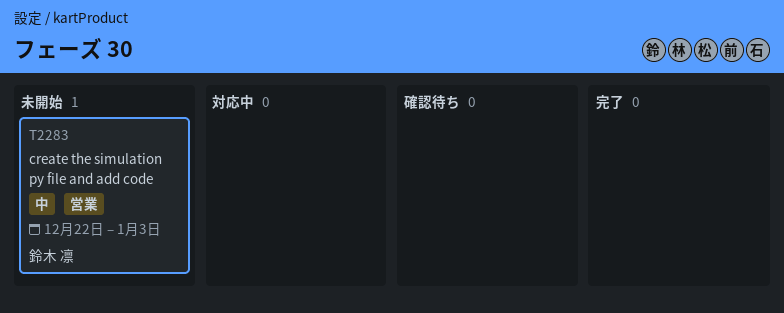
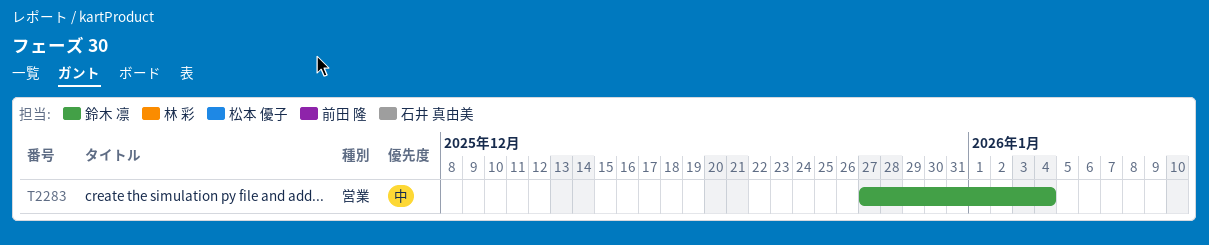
T2283, start: Dec 22 -> Dec 27
T2283, due: Jan 3 -> Jan 4

